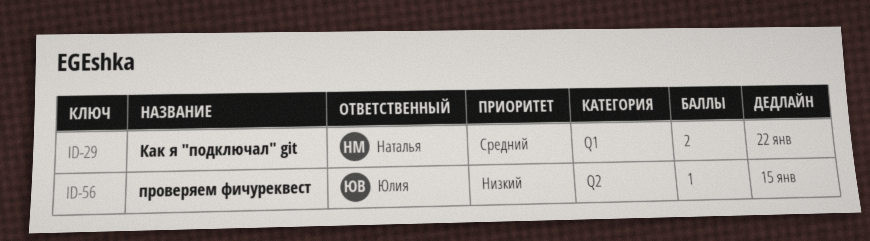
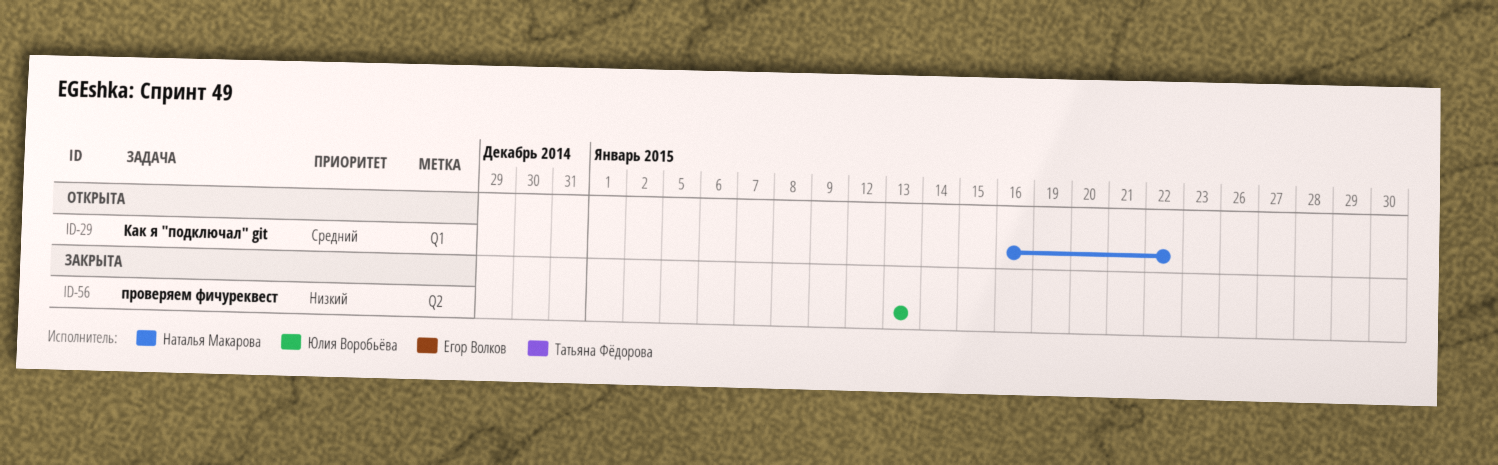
ID-56, due: Jan 15 -> Jan 13

